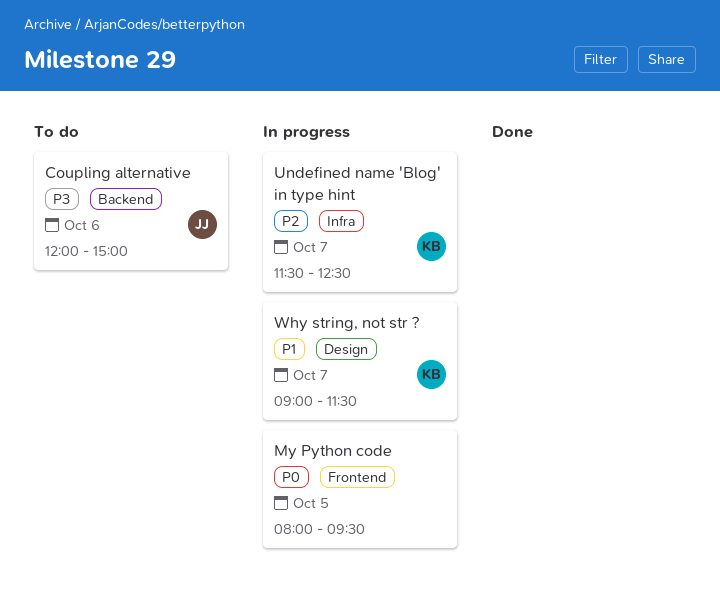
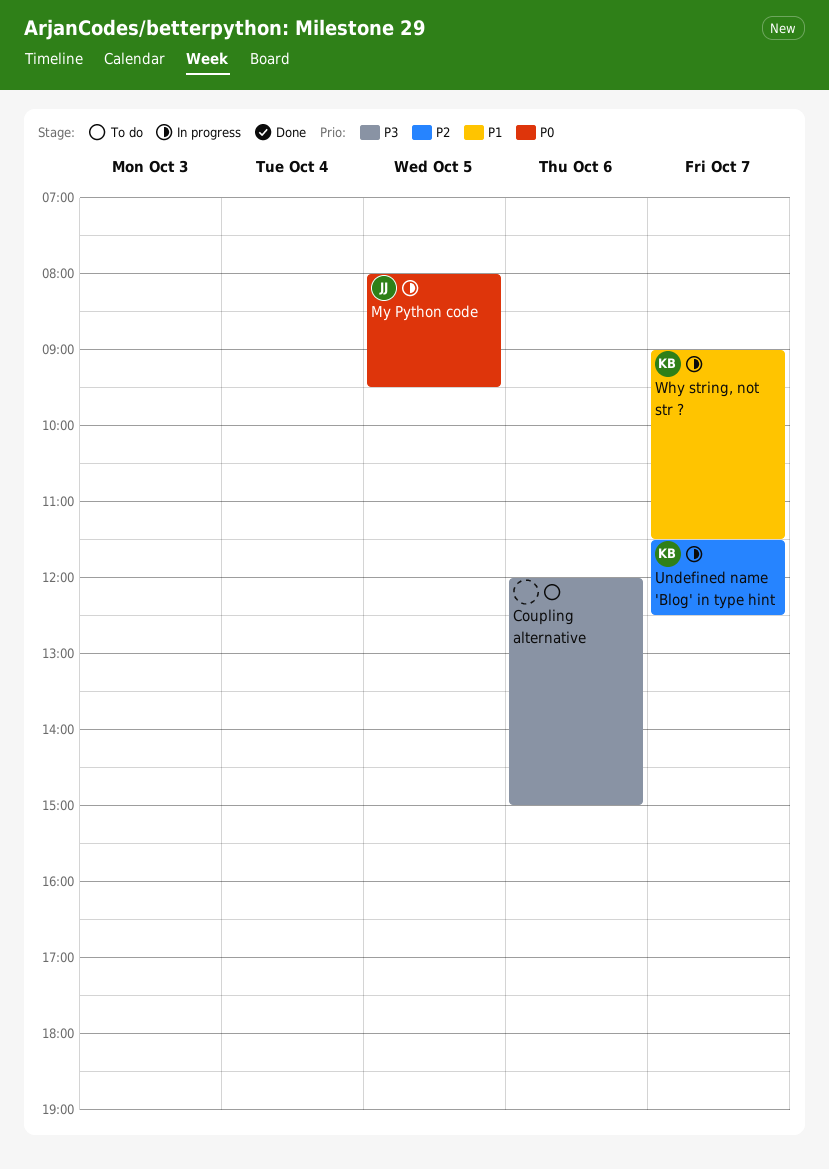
Coupling alternative, owner: JJ -> none
My Python code, owner: none -> JJ

